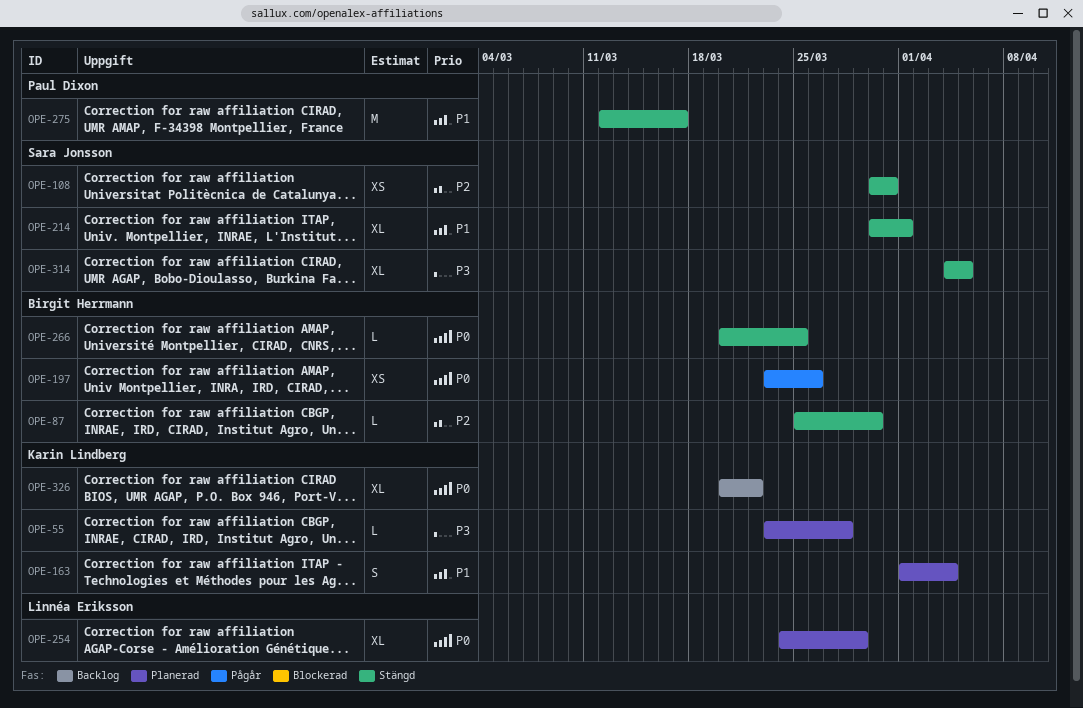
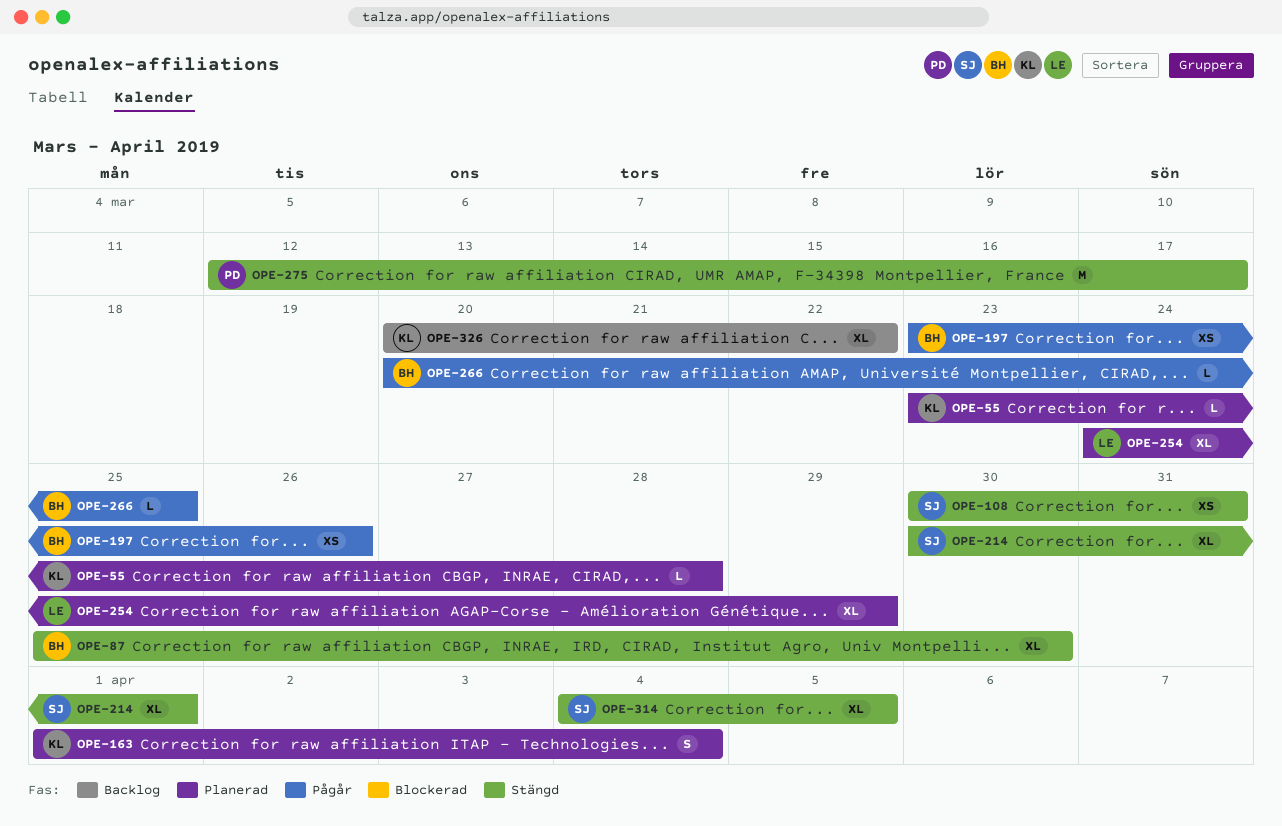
OPE-87, estimate: L -> XL
OPE-266, status: Stängd -> Pågår

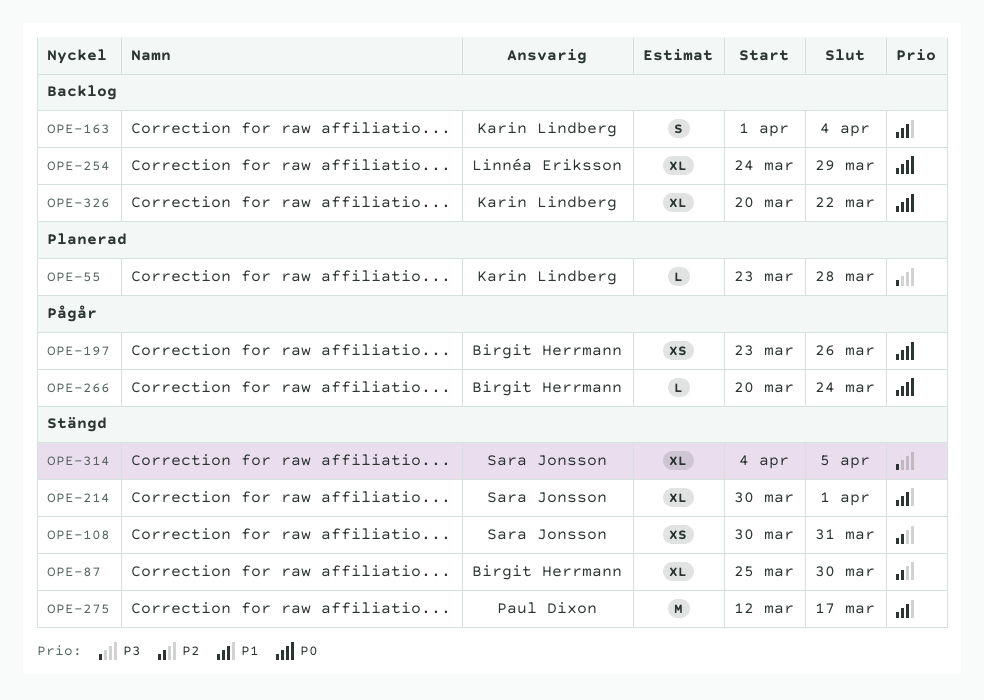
OPE-163, status: Planerad -> Backlog
OPE-254, status: Planerad -> Backlog
OPE-266, due: Mar 25 -> Mar 24

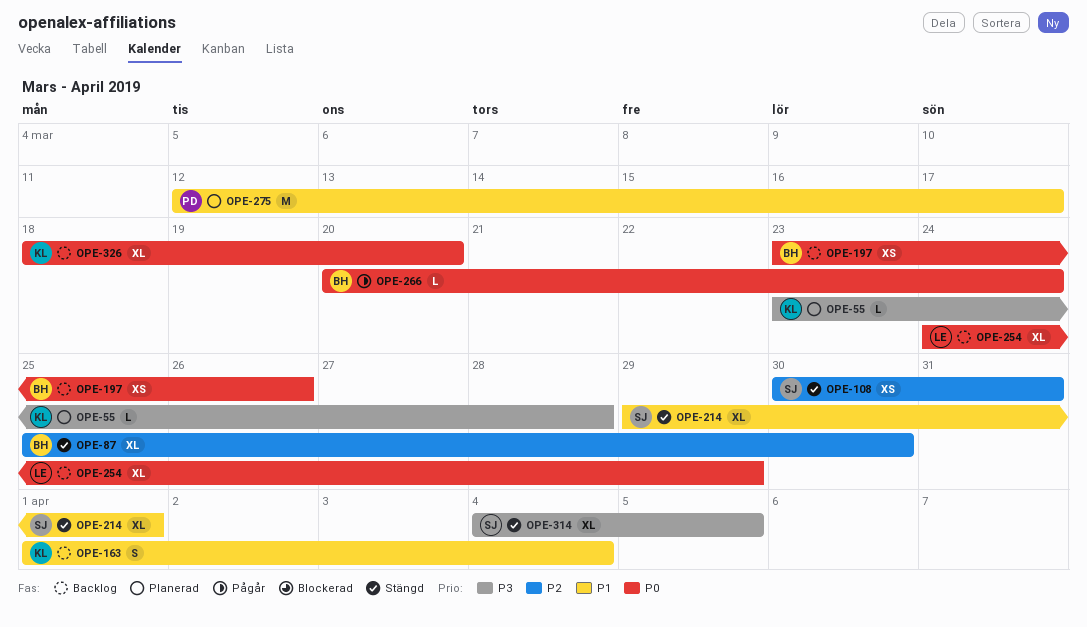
OPE-197, status: Pågår -> Backlog
OPE-214, start: Mar 30 -> Mar 29
OPE-275, status: Stängd -> Planerad
OPE-326, start: Mar 20 -> Mar 18
OPE-326, due: Mar 22 -> Mar 20

